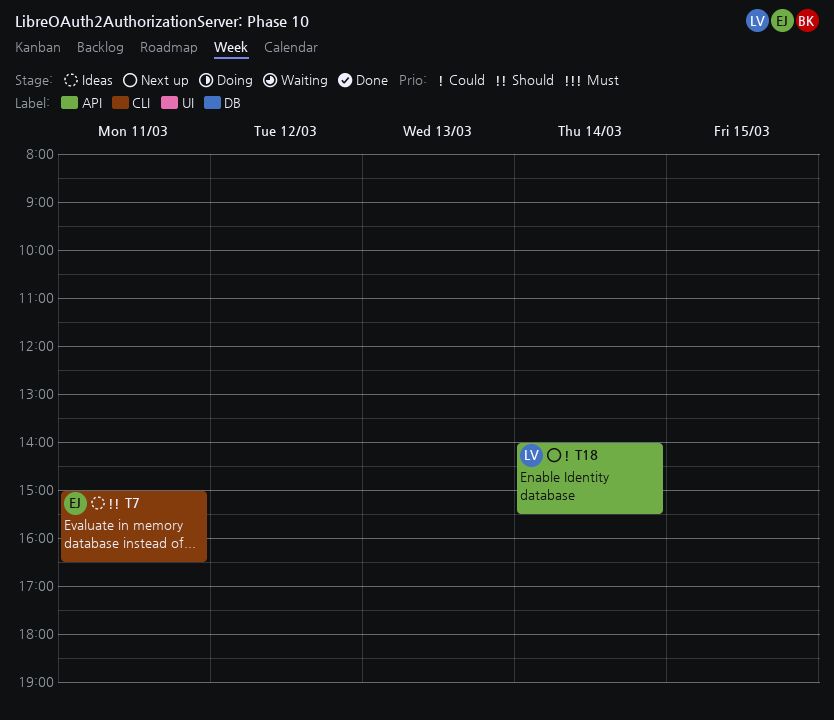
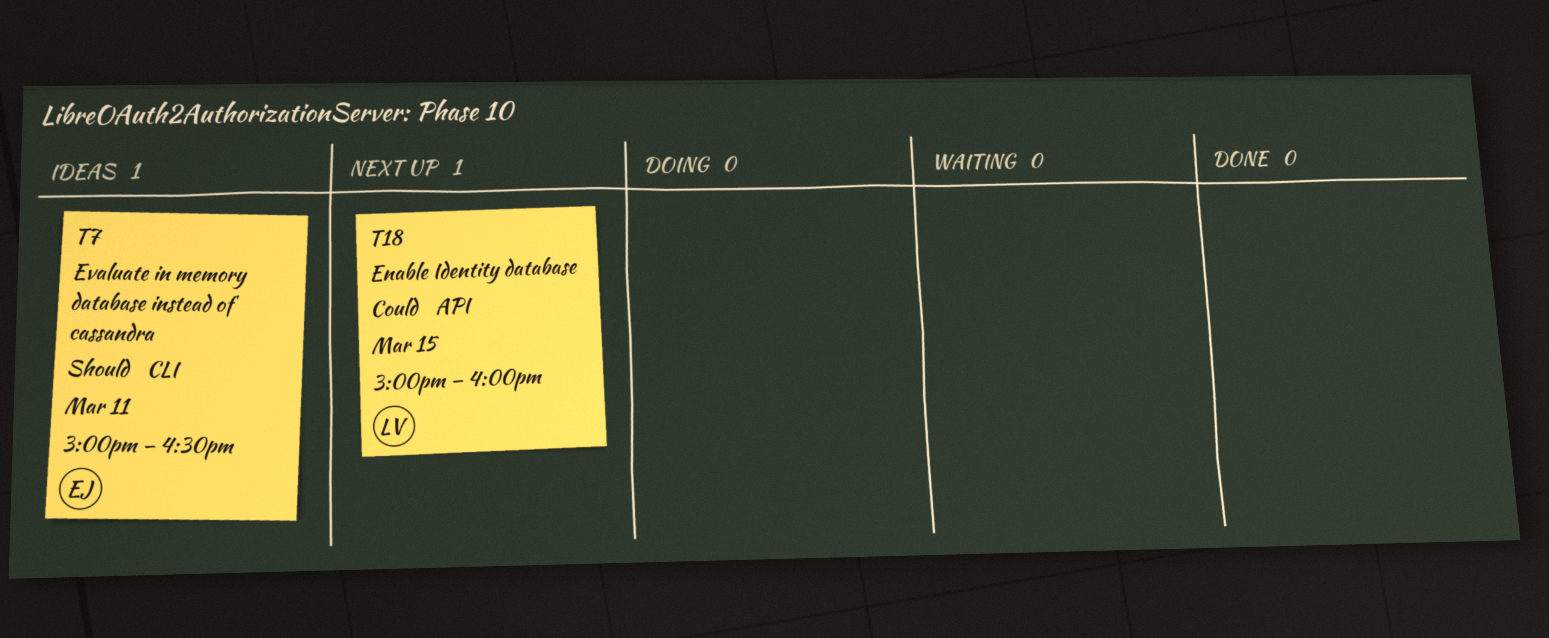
T18, day: Mar 14 -> Mar 15
T18, begins: 14:00 -> 15:00
T18, ends: 15:30 -> 16:00

